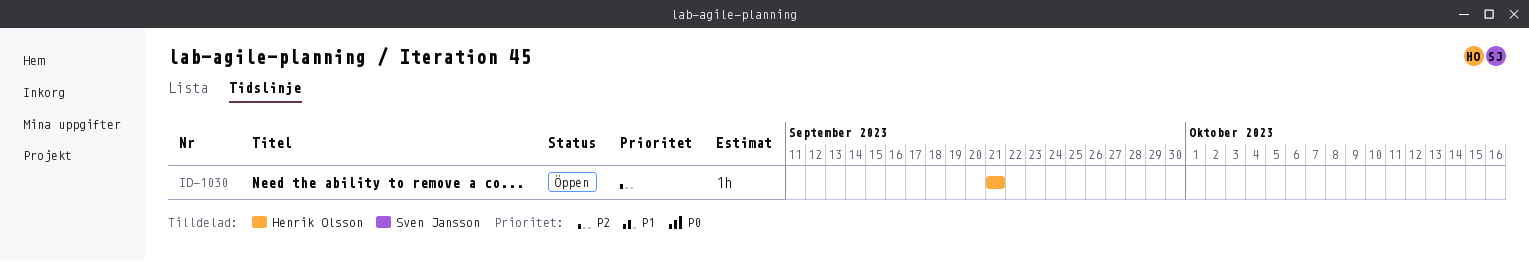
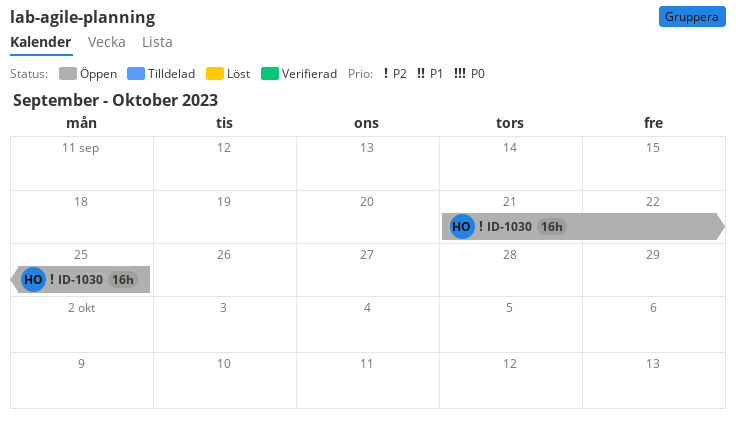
ID-1030, estimate: 1h -> 16h
ID-1030, due: Sep 21 -> Sep 25

